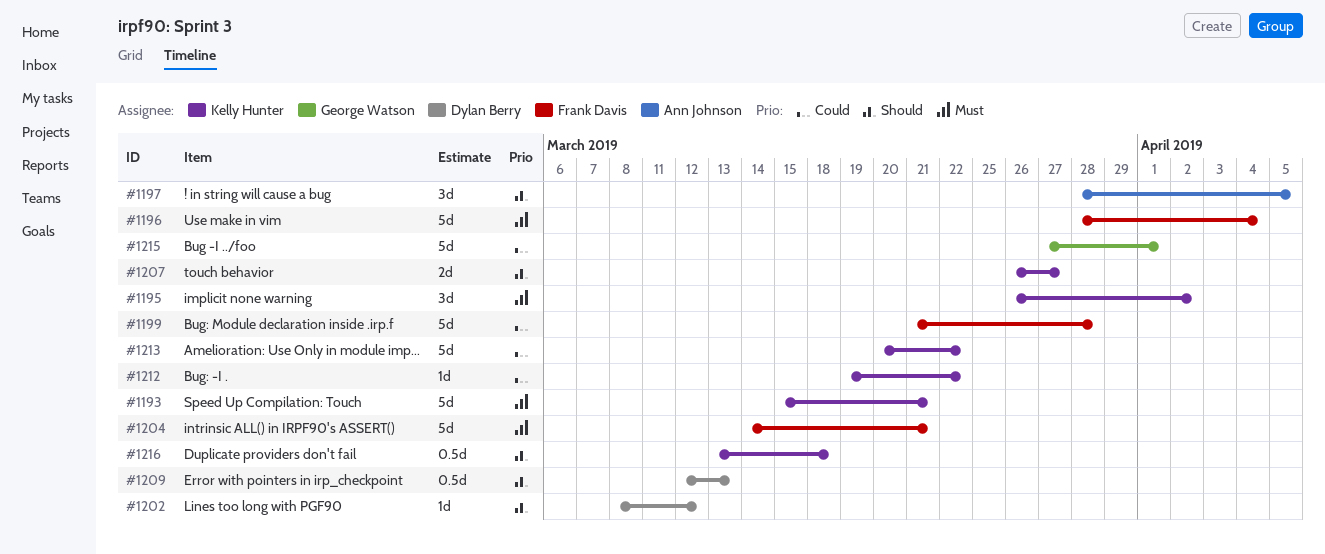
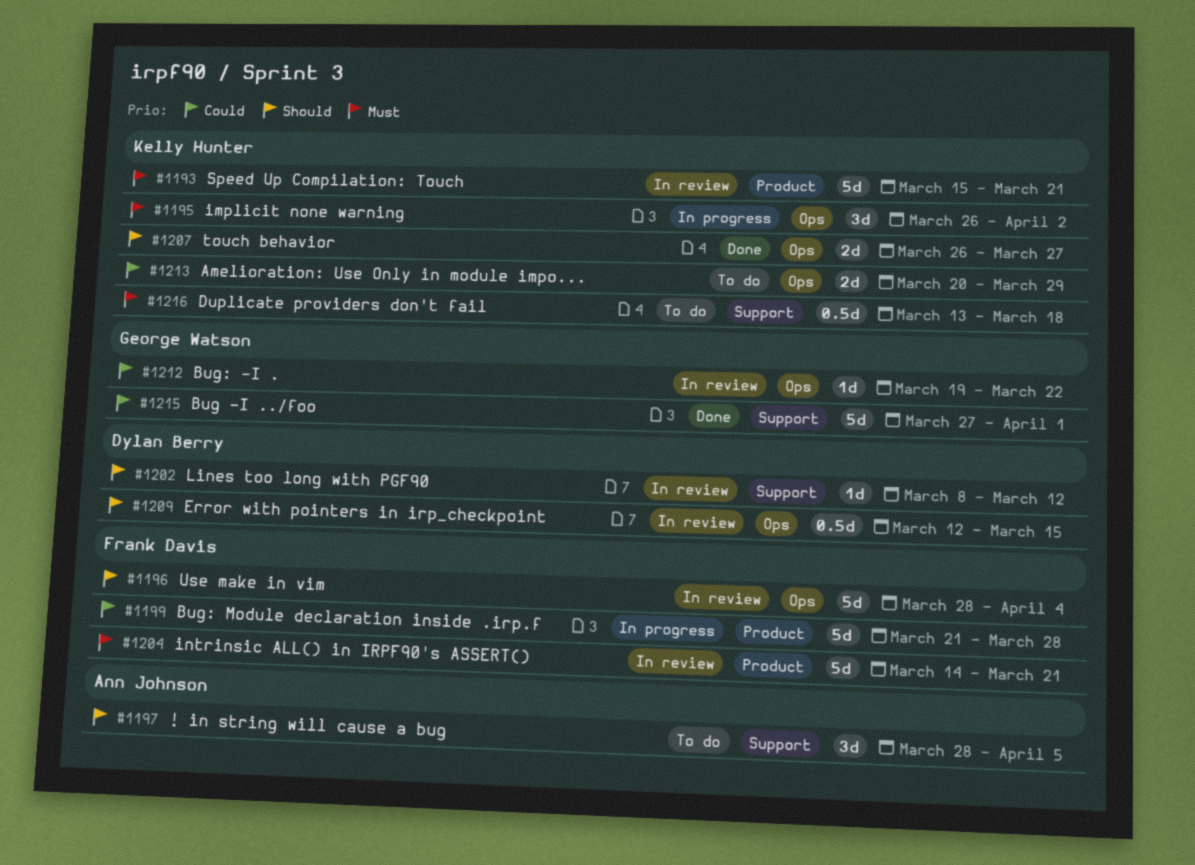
#1196, priority: Must -> Should
#1209, due: Mar 13 -> Mar 15
#1212, owner: Kelly Hunter -> George Watson
#1213, estimate: 5d -> 2d
#1213, due: Mar 22 -> Mar 29
#1216, priority: Should -> Must

